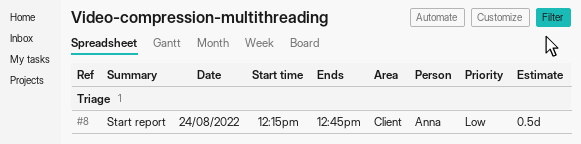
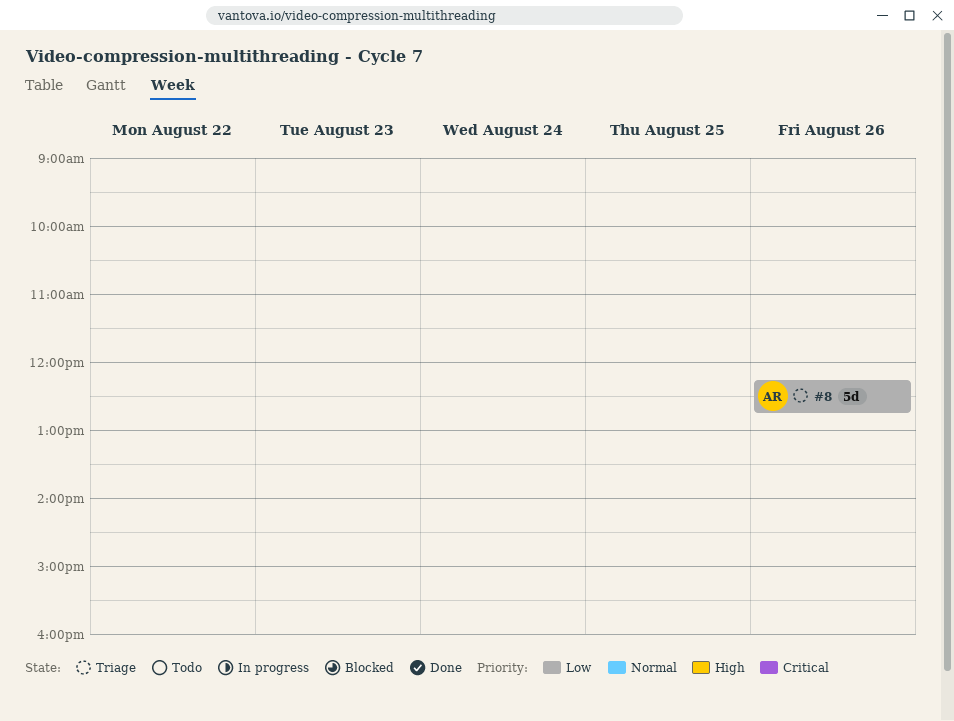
#8, estimate: 0.5d -> 5d
#8, day: Aug 24 -> Aug 26

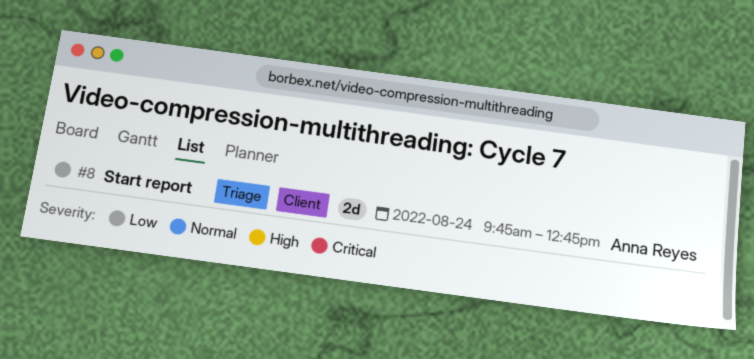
#8, estimate: 5d -> 2d
#8, day: Aug 26 -> Aug 24
#8, begins: 12:15 -> 09:45

